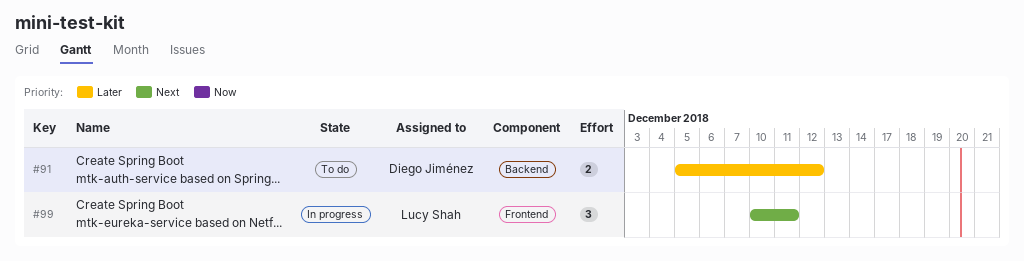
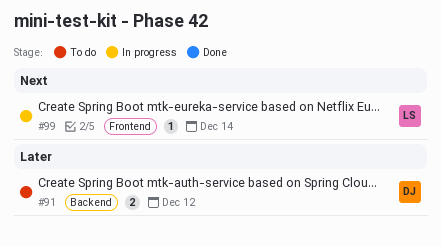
#99, estimate: 3 -> 1
#99, due: Dec 11 -> Dec 14

